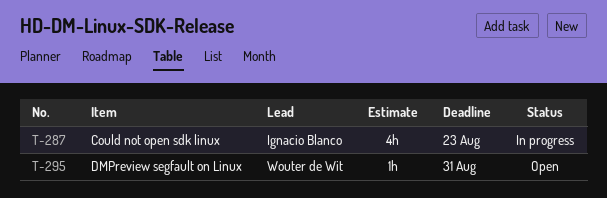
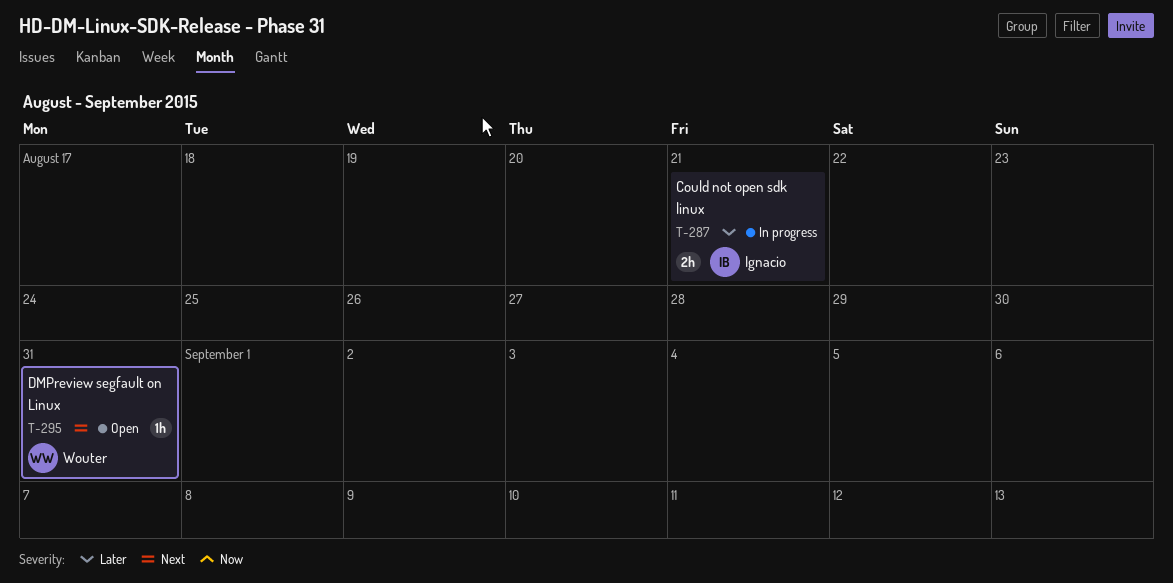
T-287, estimate: 4h -> 2h
T-287, due: Aug 23 -> Aug 21

